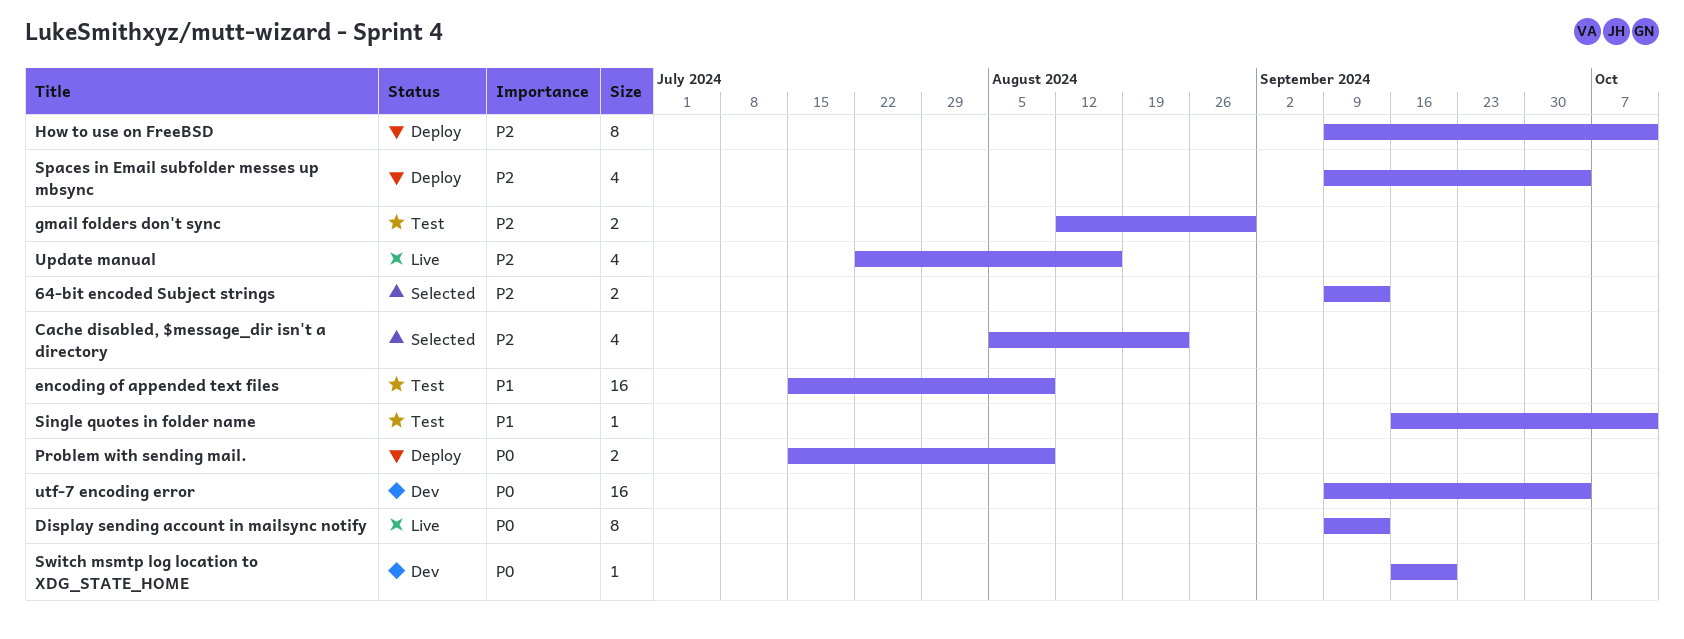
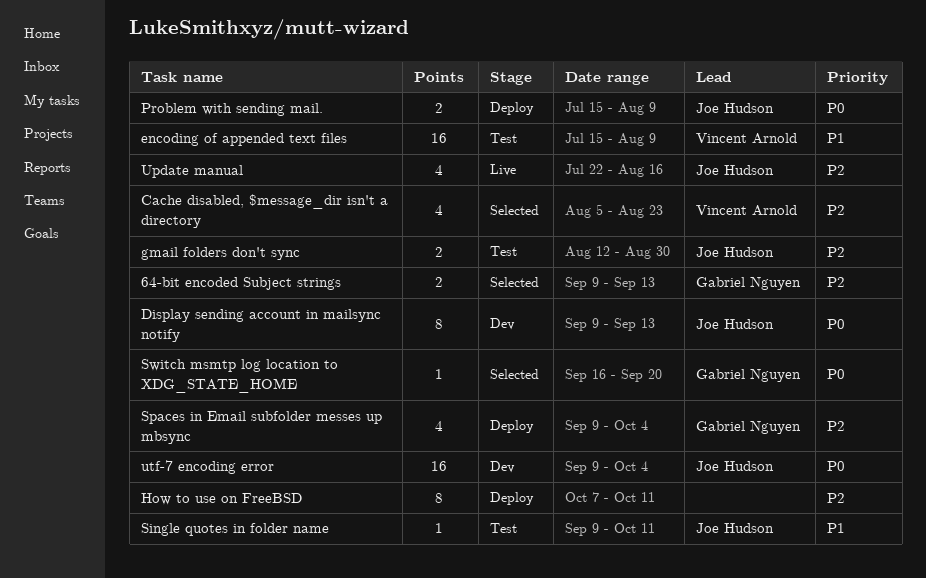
Display sending account in mailsync notify, status: Live -> Dev
How to use on FreeBSD, start: Sep 9 -> Oct 7
Single quotes in folder name, start: Sep 16 -> Sep 9
Switch msmtp log location to XDG_STATE_HOME, status: Dev -> Selected

